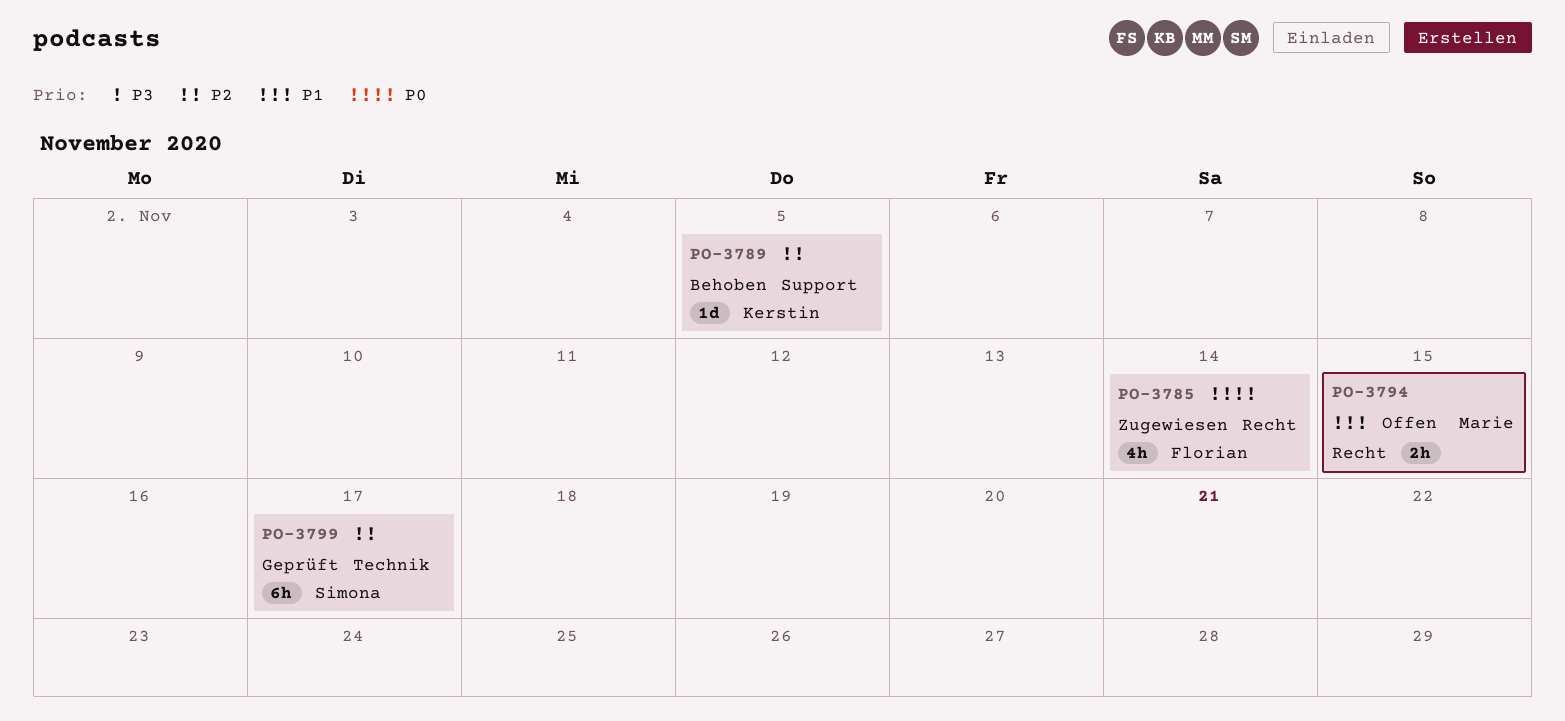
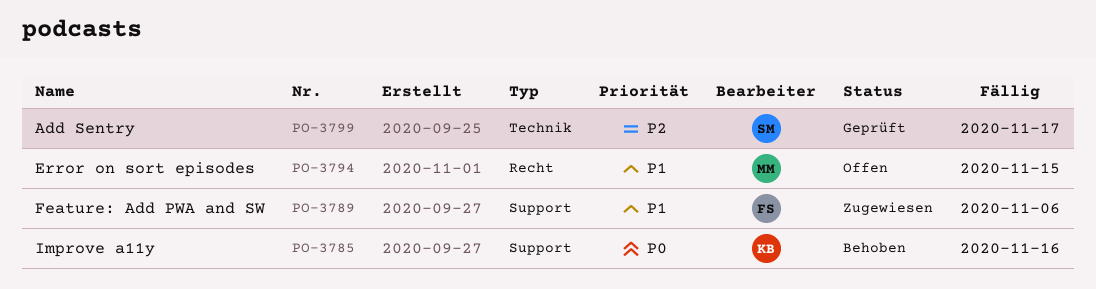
PO-3785, status: Zugewiesen -> Behoben
PO-3785, owner: Florian -> Kerstin
PO-3785, label: Recht -> Support
PO-3785, due: Nov 14 -> Nov 16
PO-3789, status: Behoben -> Zugewiesen
PO-3789, owner: Kerstin -> Florian
PO-3789, priority: P2 -> P1
PO-3789, due: Nov 5 -> Nov 6

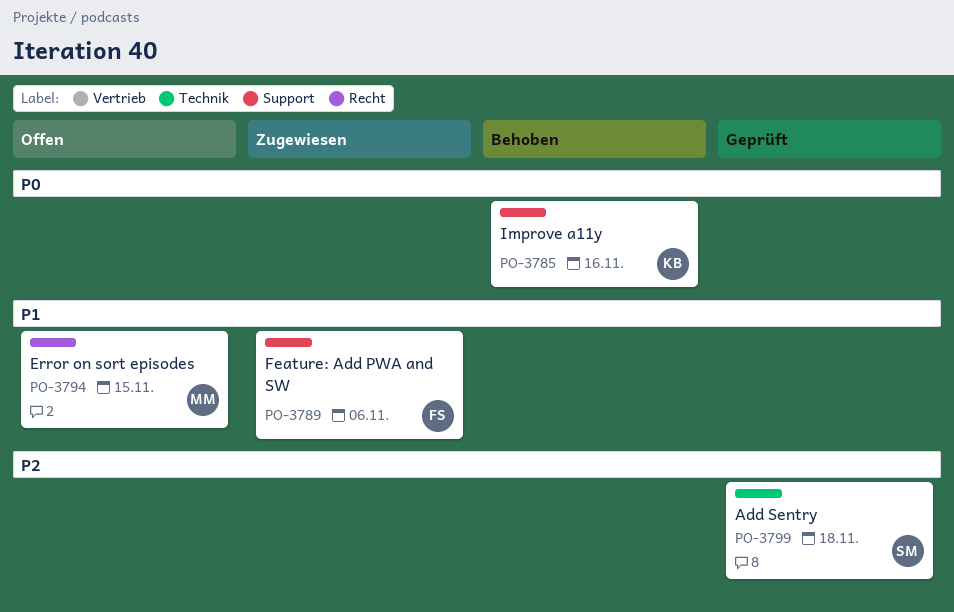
PO-3799, due: Nov 17 -> Nov 18

